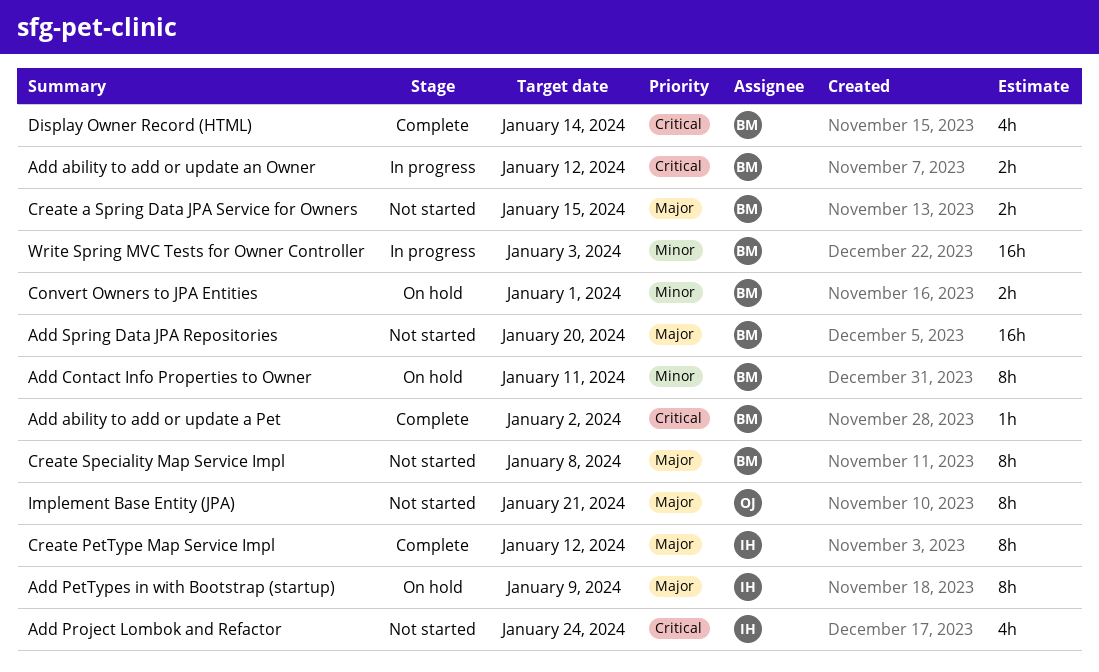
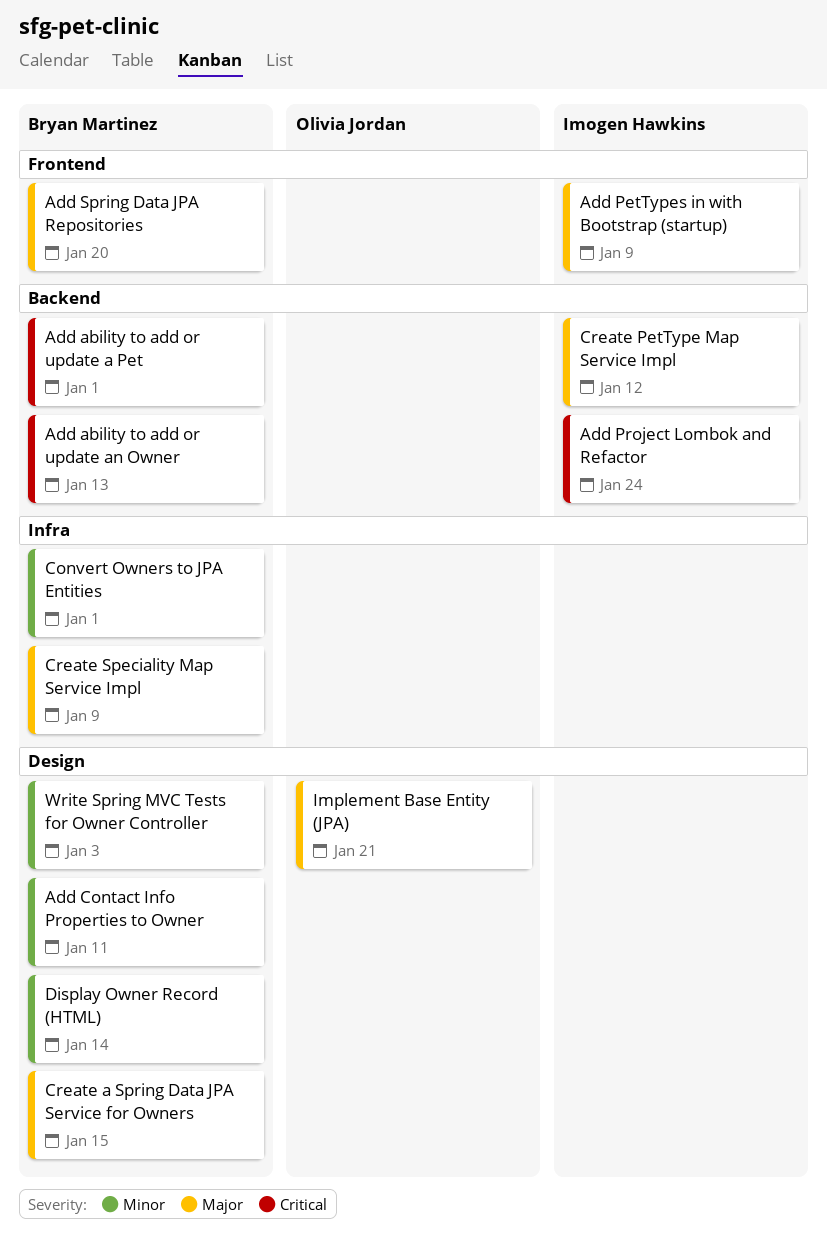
Add ability to add or update a Pet, due: Jan 2 -> Jan 1
Add ability to add or update an Owner, due: Jan 12 -> Jan 13
Create Speciality Map Service Impl, due: Jan 8 -> Jan 9
Display Owner Record (HTML), priority: Critical -> Minor

